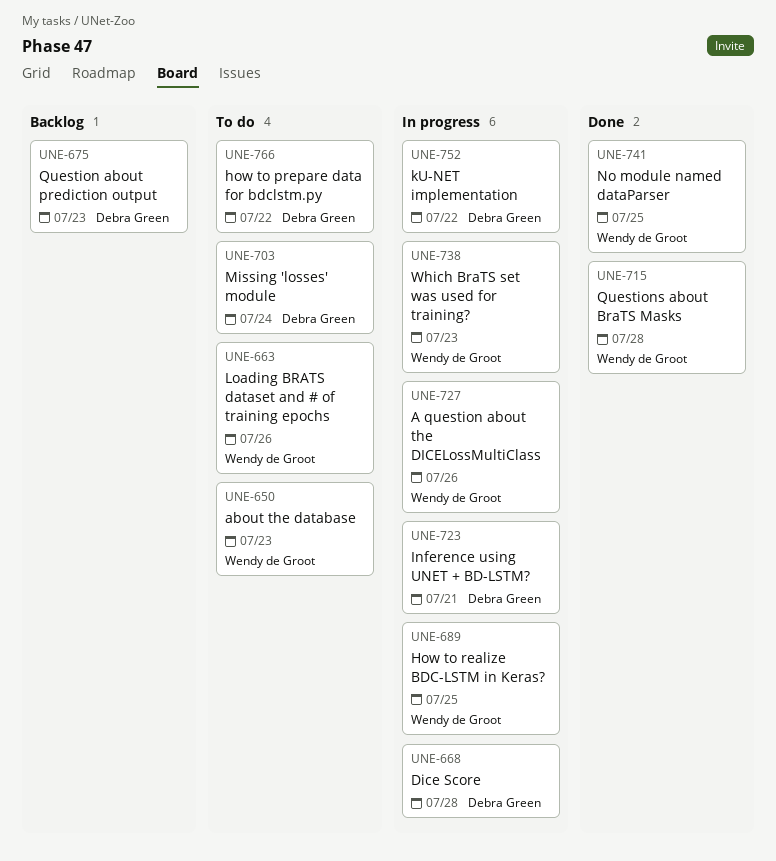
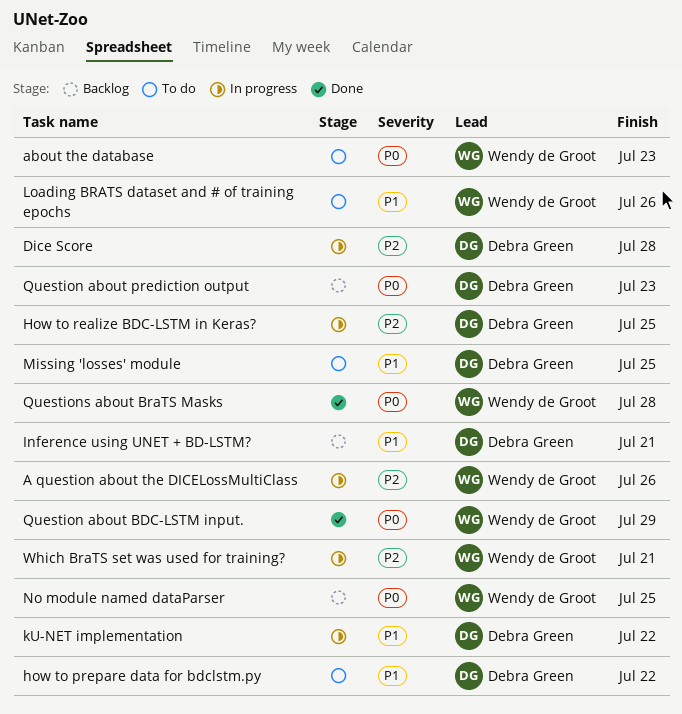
How to realize BDC-LSTM in Keras?, owner: Wendy de Groot -> Debra Green
Inference using UNET + BD-LSTM?, status: In progress -> Backlog
Missing 'losses' module, due: Jul 24 -> Jul 25
No module named dataParser, status: Done -> Backlog
Question about BDC-LSTM input.: none -> present
Which BraTS set was used for training?, due: Jul 23 -> Jul 21

